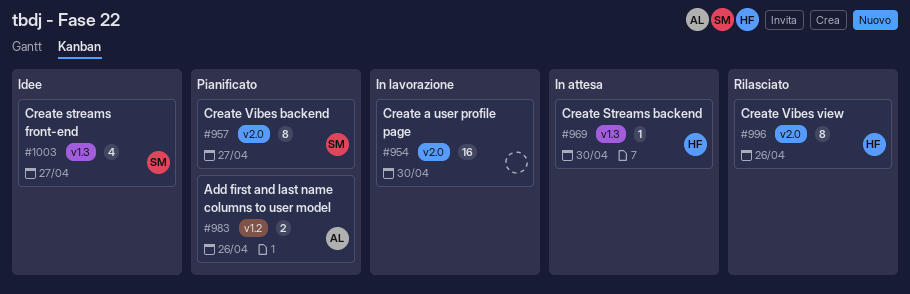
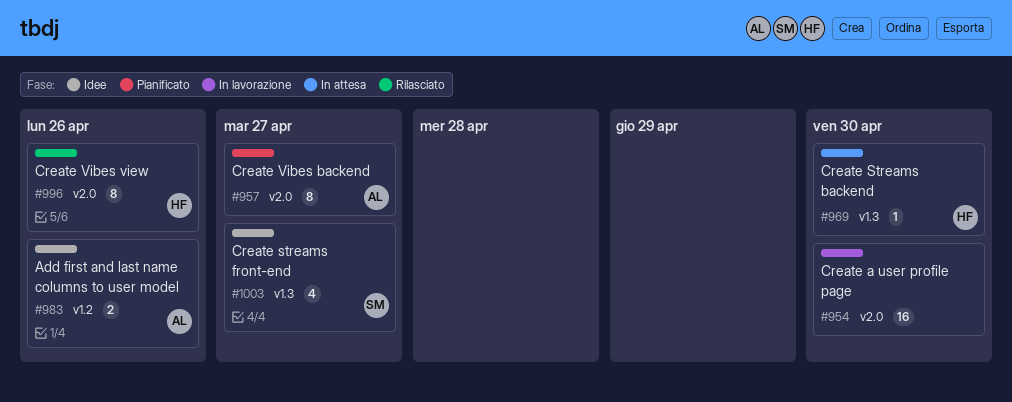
#957, owner: SM -> AL
#983, status: Pianificato -> Idee

